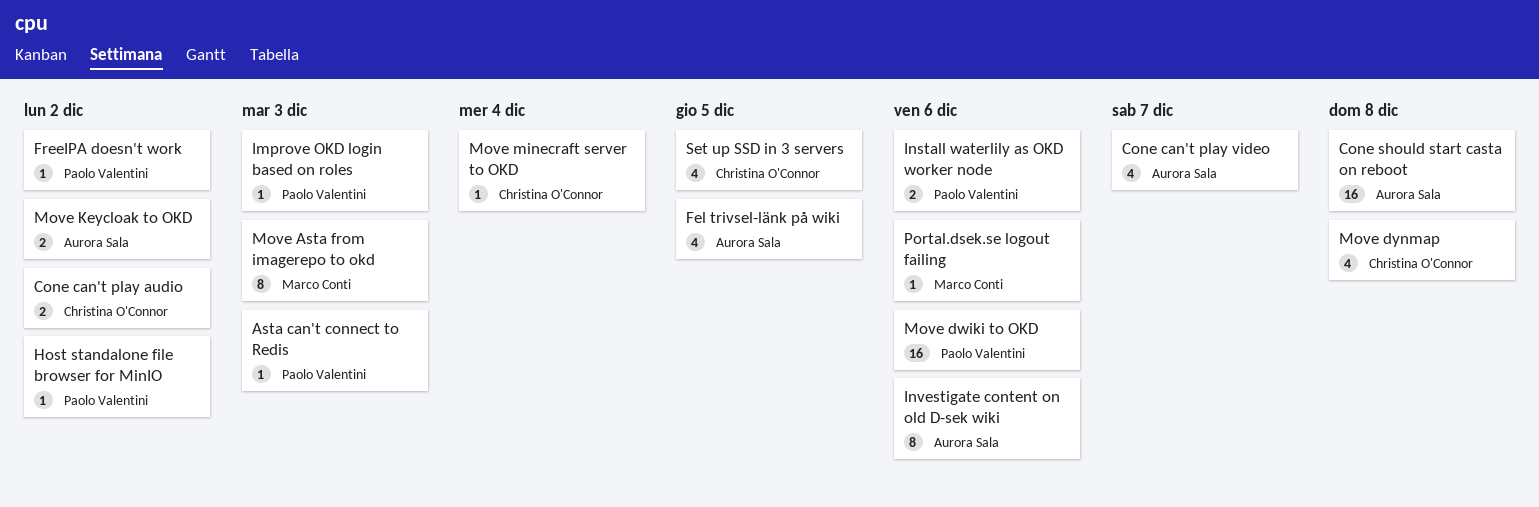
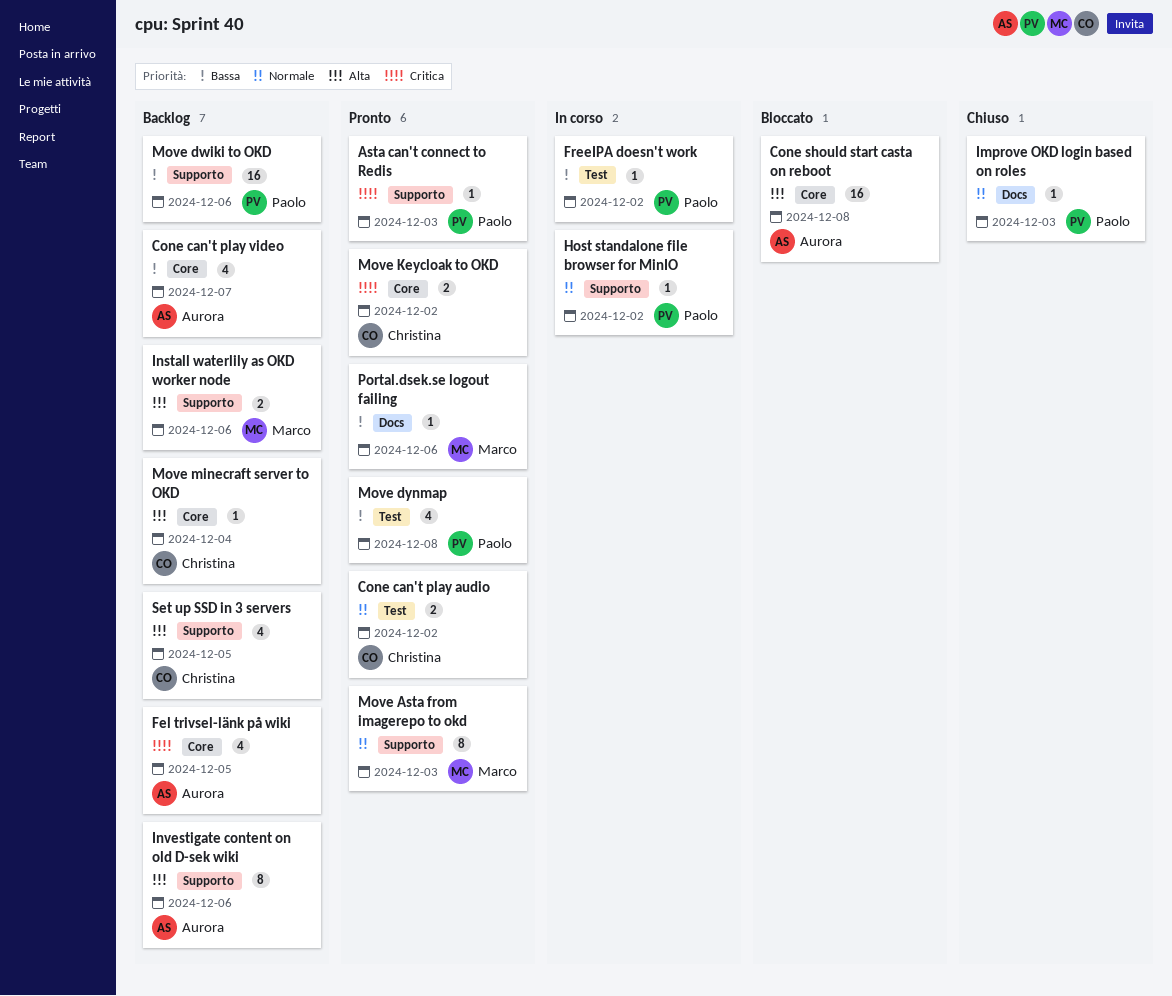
Install waterlily as OKD worker node, owner: Paolo Valentini -> Marco Conti
Move dynmap, owner: Christina O'Connor -> Paolo Valentini
Move Keycloak to OKD, owner: Aurora Sala -> Christina O'Connor

